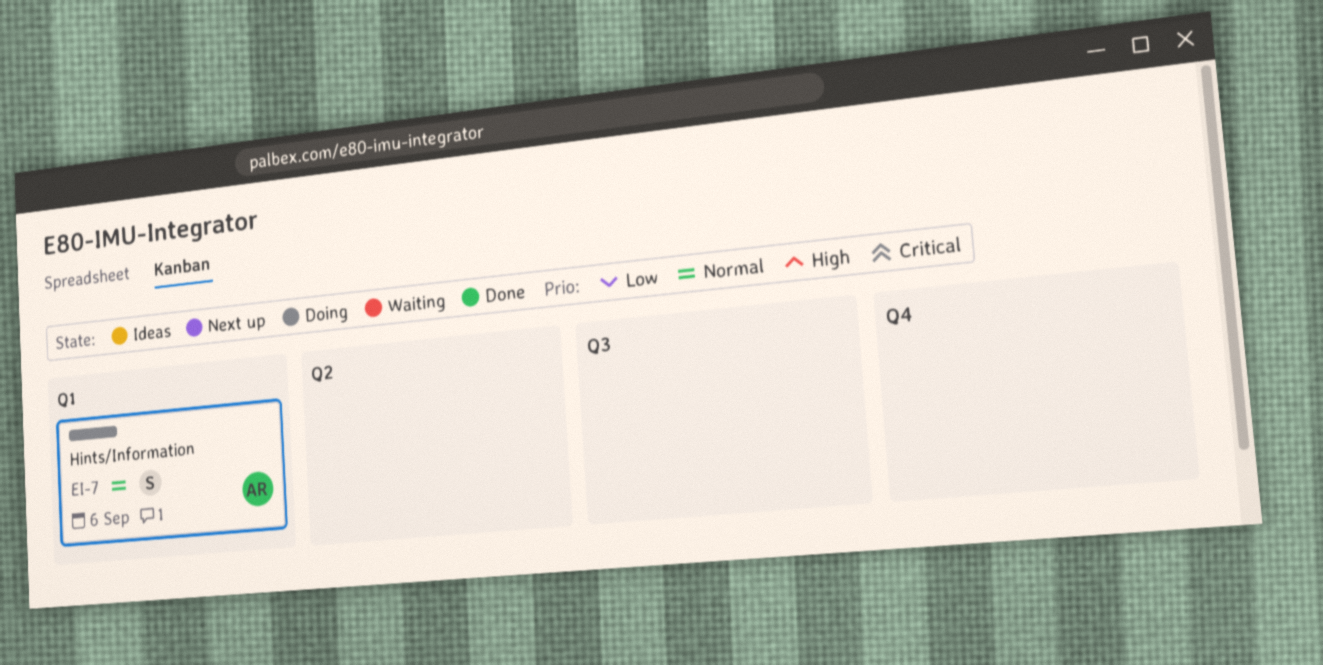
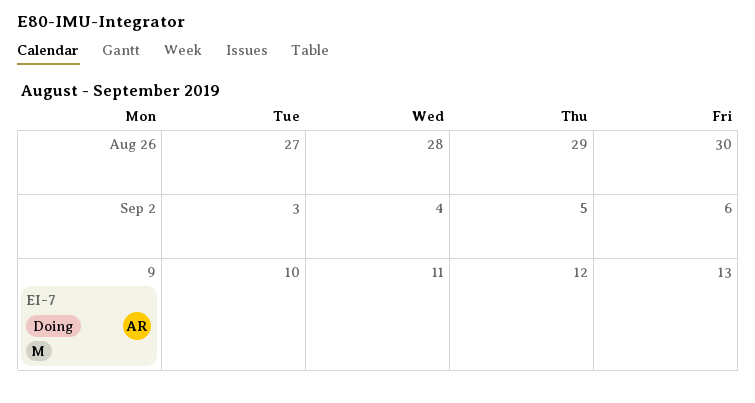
EI-7, estimate: S -> M
EI-7, due: Sep 6 -> Sep 9

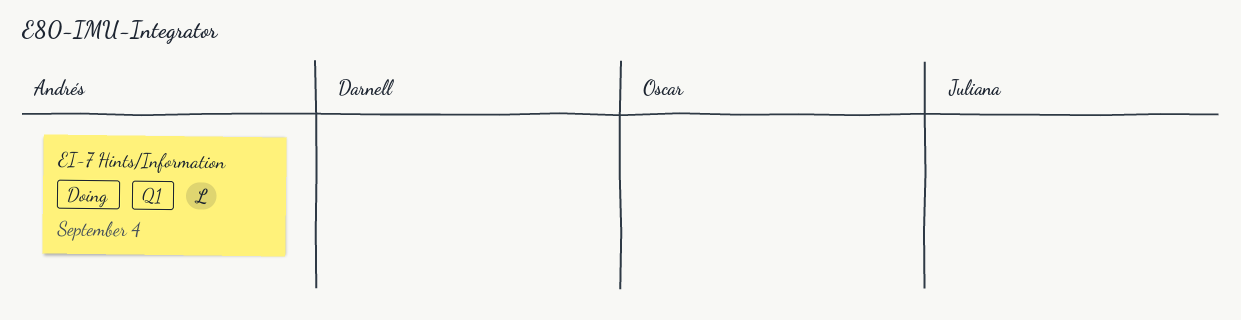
EI-7, estimate: M -> L
EI-7, due: Sep 9 -> Sep 4

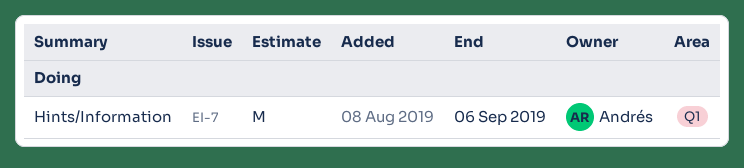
EI-7, estimate: L -> M
EI-7, due: Sep 4 -> Sep 6

